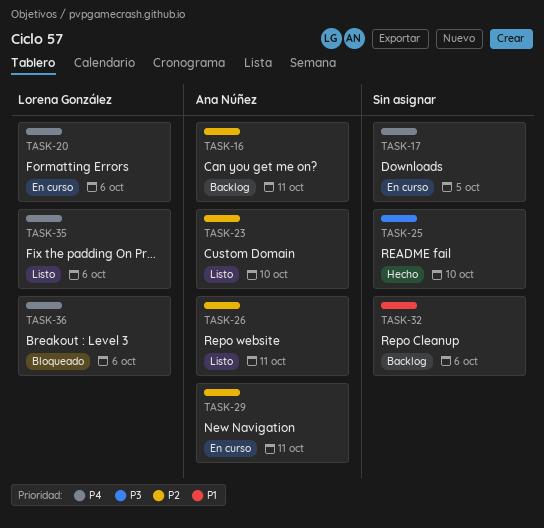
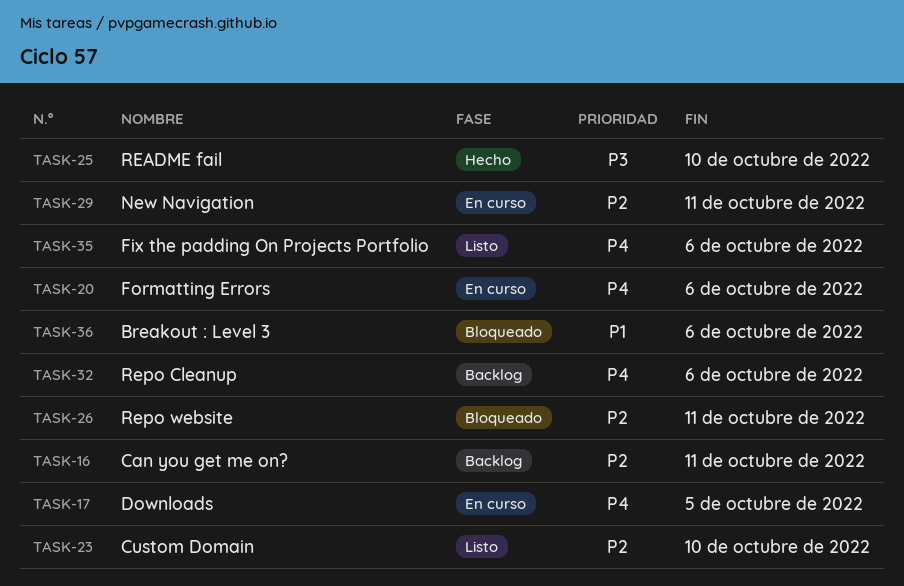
TASK-26, status: Listo -> Bloqueado
TASK-32, priority: P1 -> P4
TASK-36, priority: P4 -> P1

